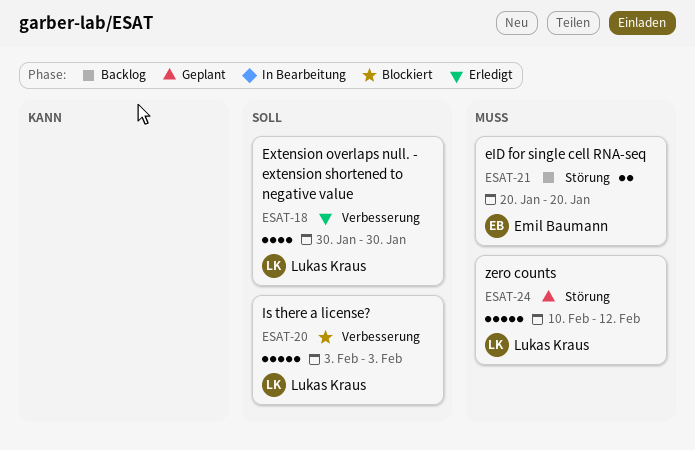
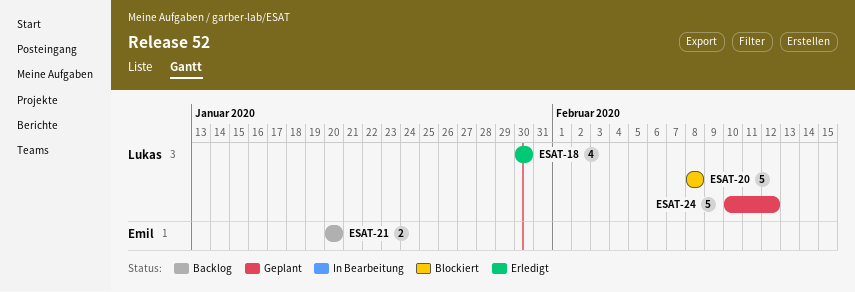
ESAT-20, start: Feb 3 -> Feb 8
ESAT-20, due: Feb 3 -> Feb 8

